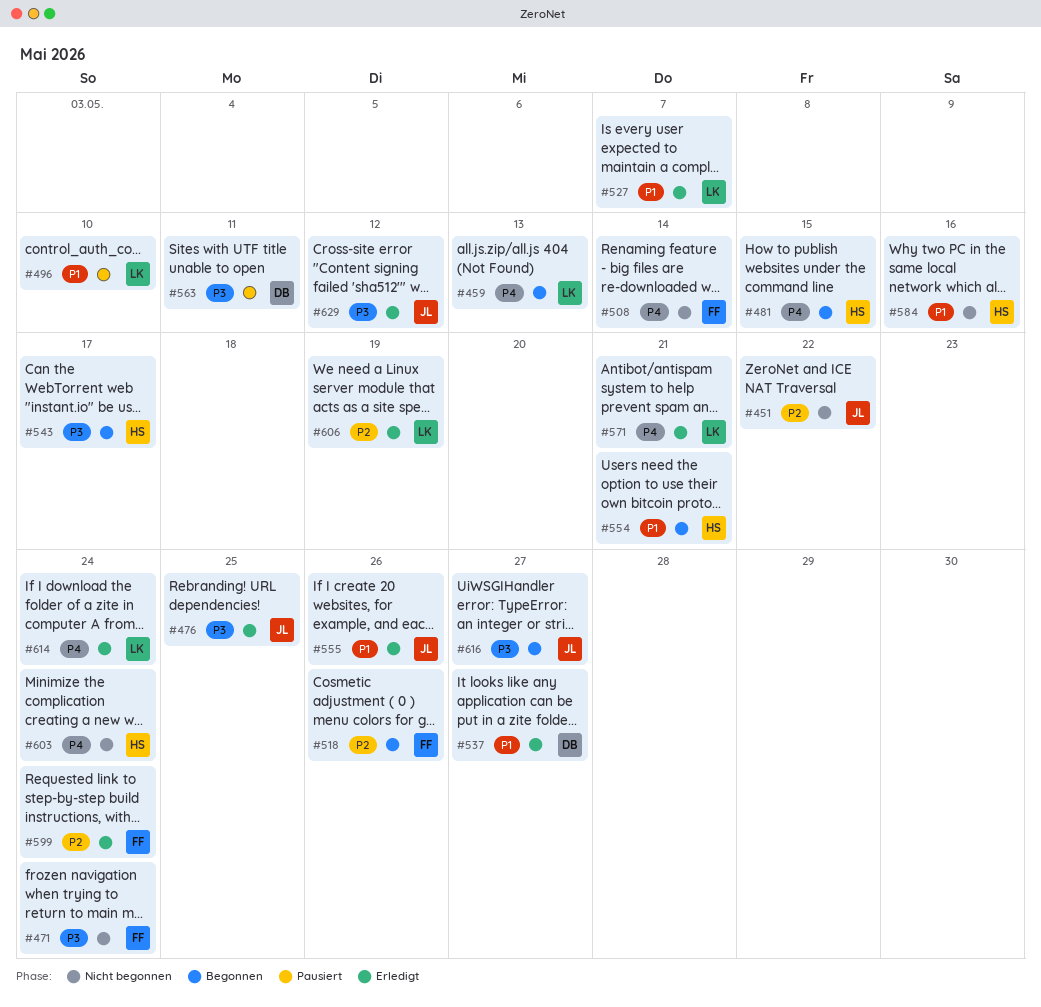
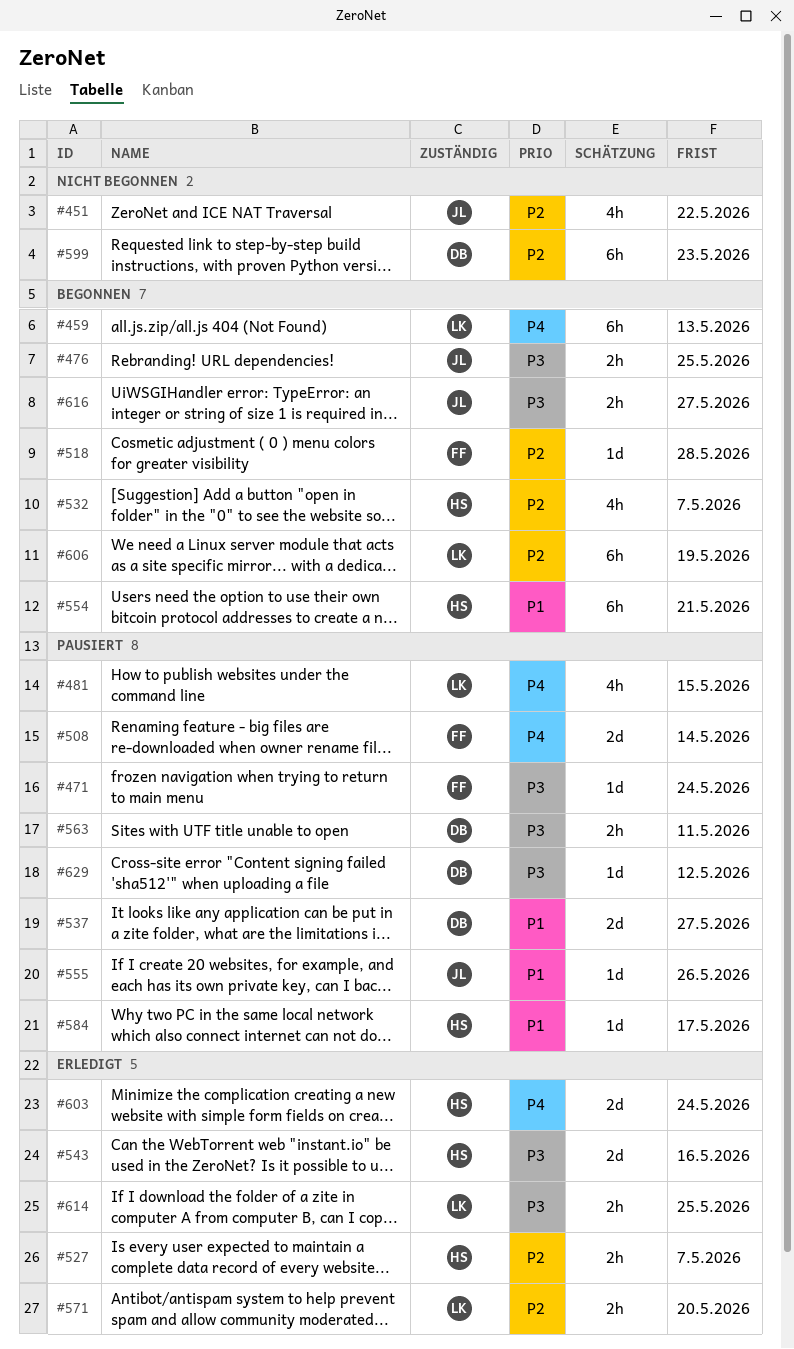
#471, status: Nicht begonnen -> Pausiert
#476, status: Erledigt -> Begonnen
#481, status: Begonnen -> Pausiert
#481, owner: HS -> LK
#496: present -> none
#508, status: Nicht begonnen -> Pausiert
#518, due: May 26 -> May 28
#527, owner: LK -> HS
#527, priority: P1 -> P2
#532: none -> present
#537, status: Erledigt -> Pausiert
#543, status: Begonnen -> Erledigt
#543, due: May 17 -> May 16
#555, status: Erledigt -> Pausiert
#571, priority: P4 -> P2
#571, due: May 21 -> May 20
#584, status: Nicht begonnen -> Pausiert
#584, due: May 16 -> May 17
#599, status: Erledigt -> Nicht begonnen
#599, owner: FF -> DB
#599, due: May 24 -> May 23
#603, status: Nicht begonnen -> Erledigt
#606, status: Erledigt -> Begonnen
#614, priority: P4 -> P3
#614, due: May 24 -> May 25
#629, status: Erledigt -> Pausiert
#629, owner: JL -> DB

